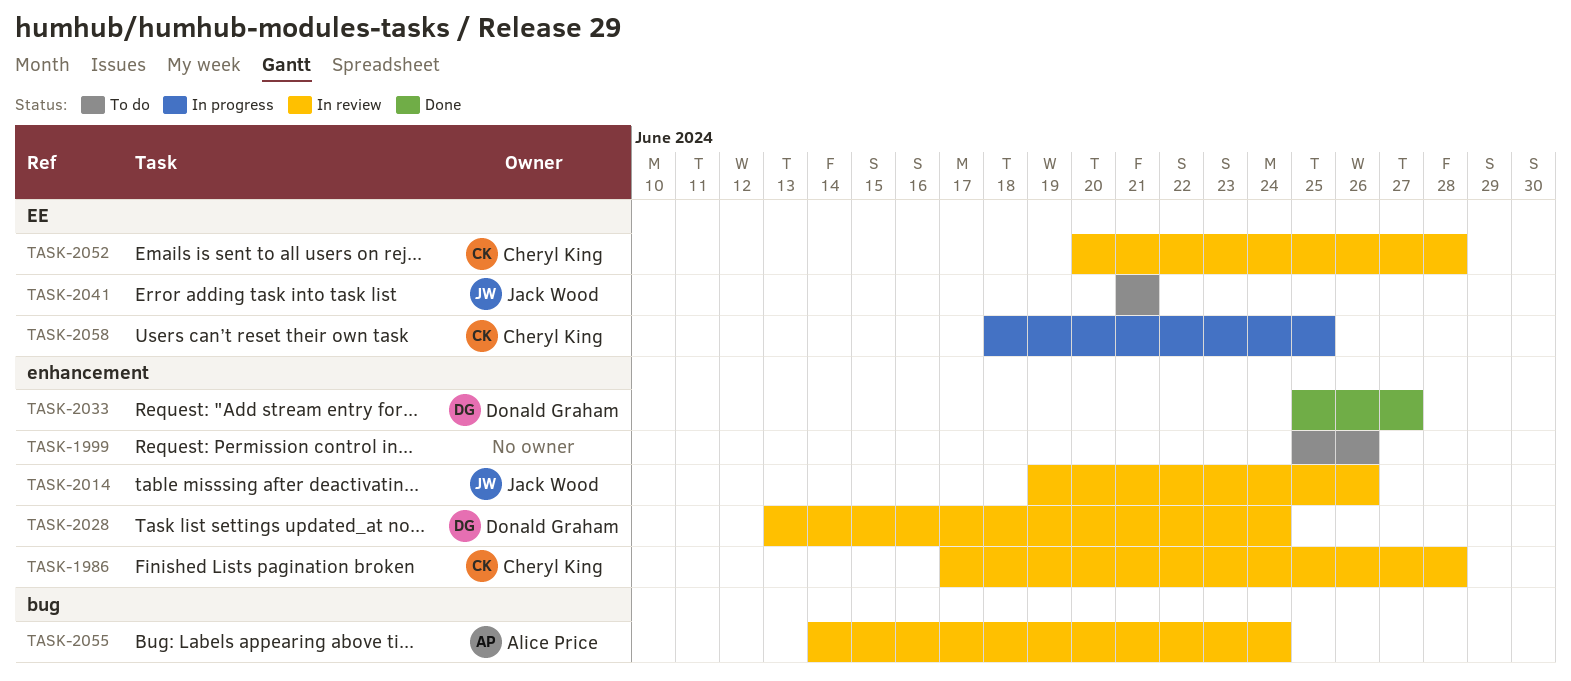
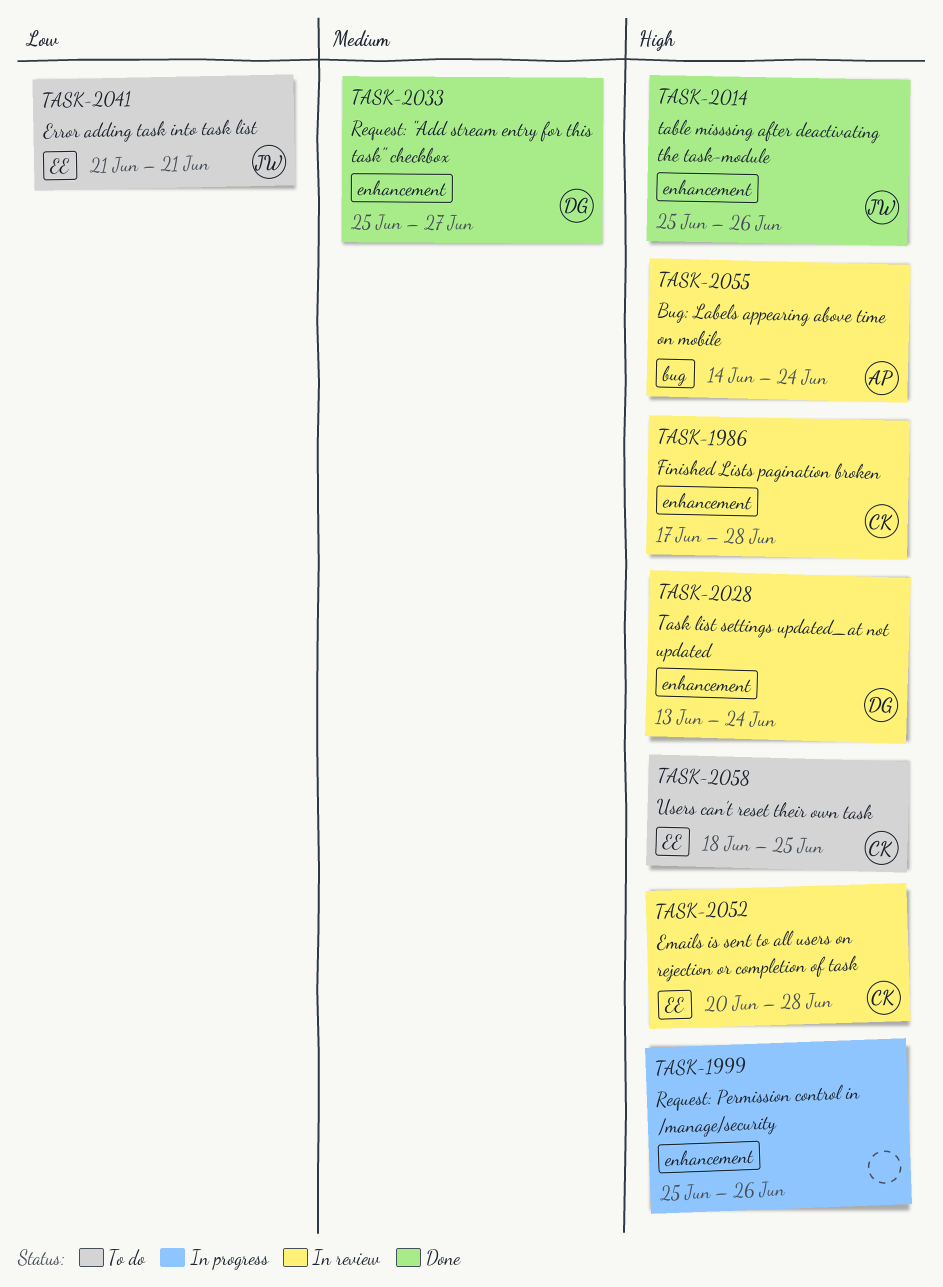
TASK-1999, status: To do -> In progress
TASK-2014, status: In review -> Done
TASK-2014, start: Jun 19 -> Jun 25
TASK-2058, status: In progress -> To do

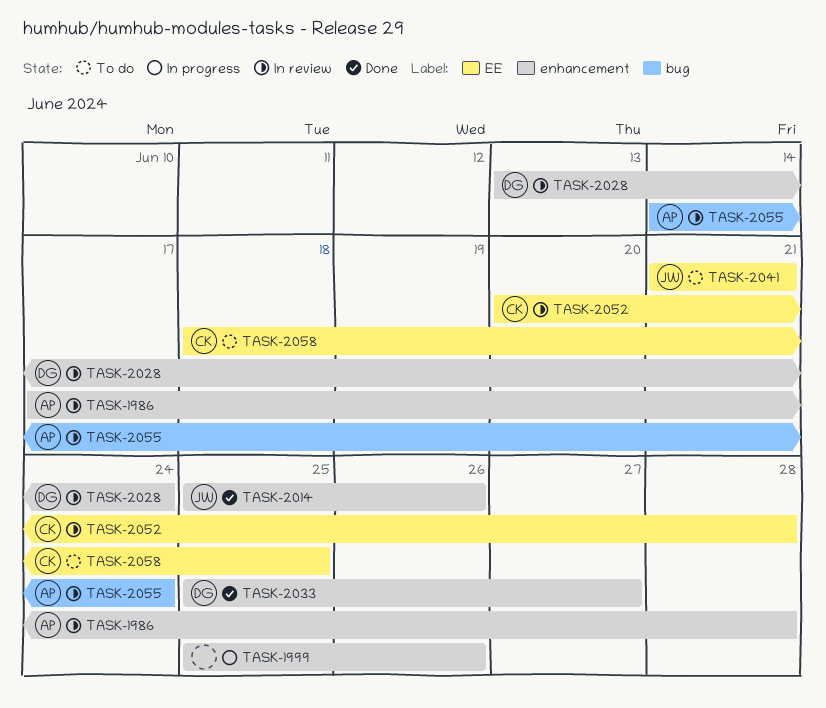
TASK-1986, owner: CK -> AP

